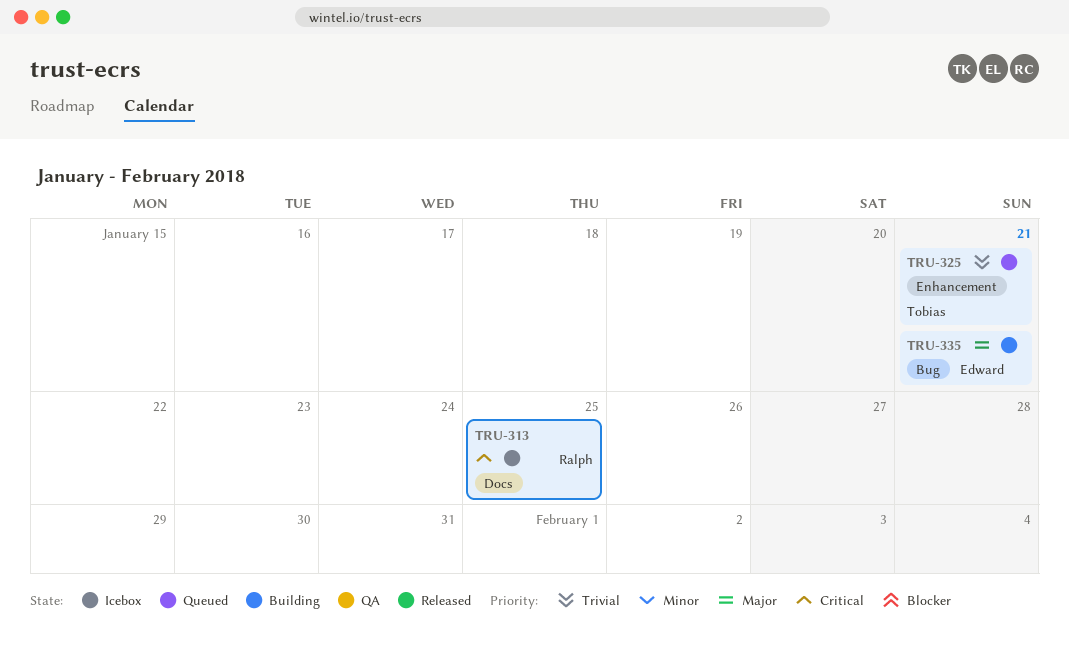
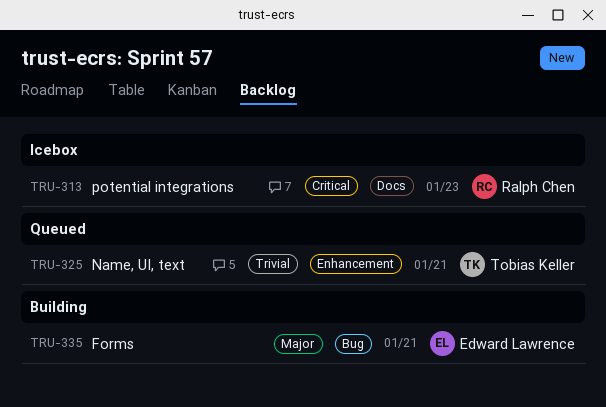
TRU-313, due: Jan 25 -> Jan 23

